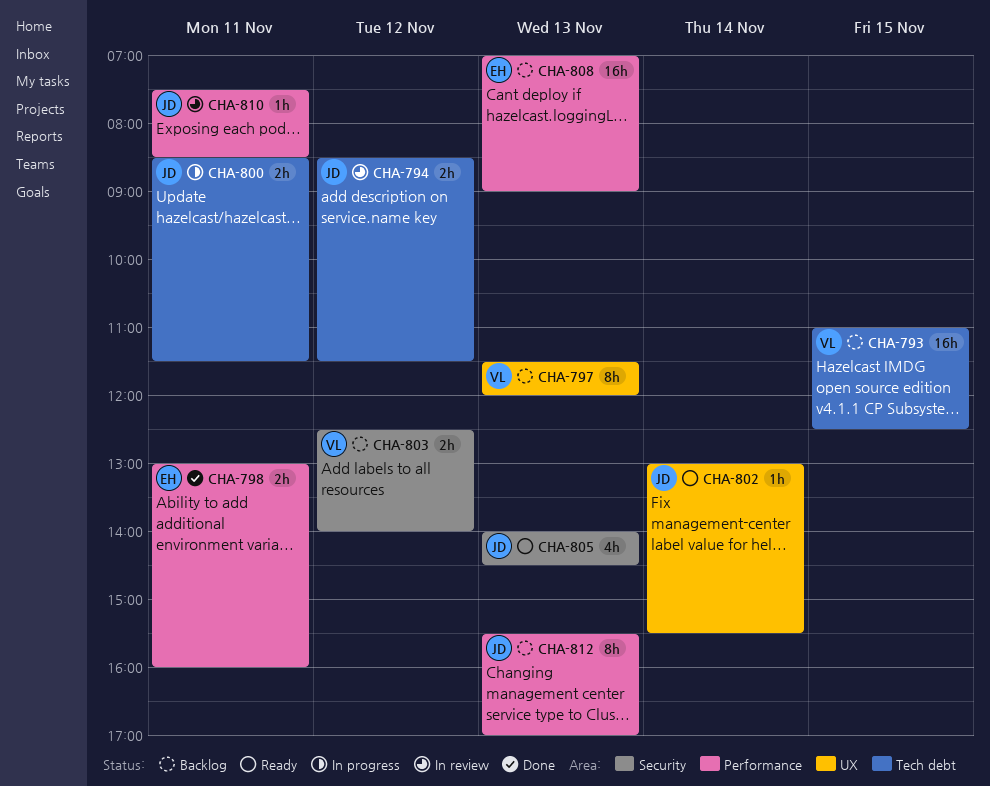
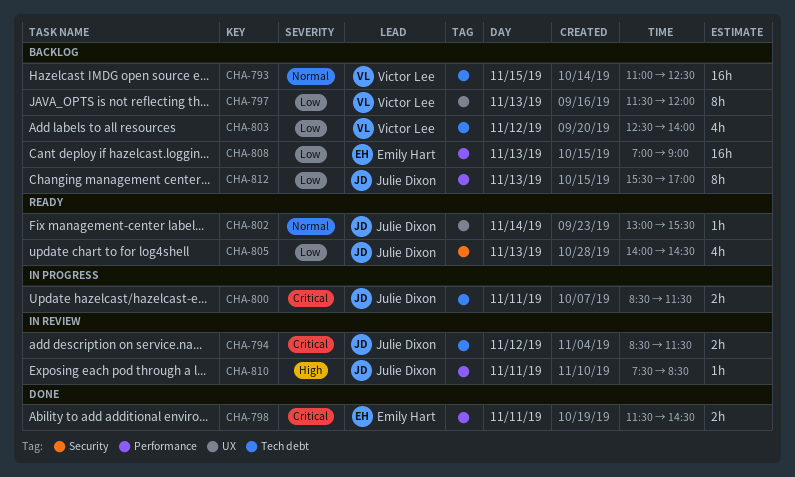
CHA-798, begins: 13:00 -> 11:30
CHA-798, ends: 16:00 -> 14:30
CHA-803, label: Security -> Tech debt
CHA-803, estimate: 2h -> 4h

